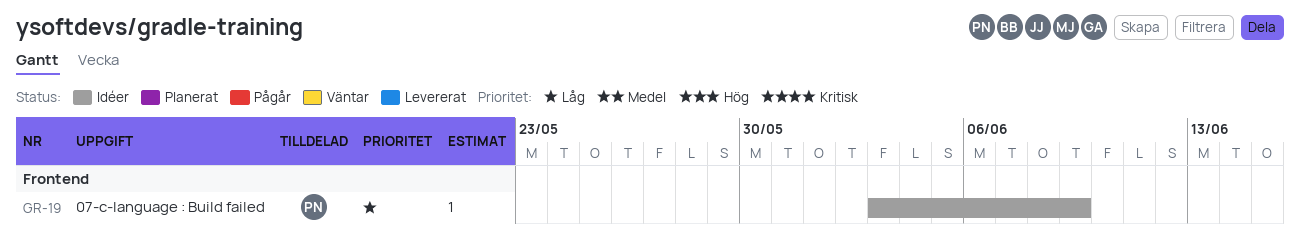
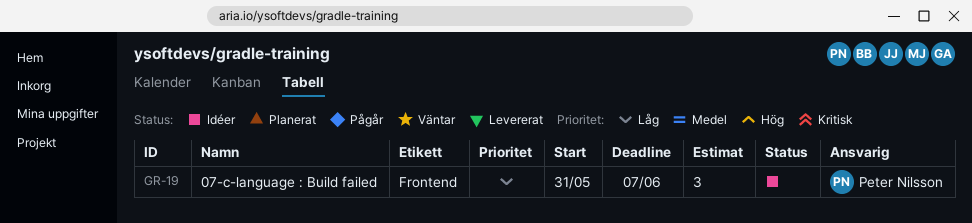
GR-19, estimate: 1 -> 3
GR-19, start: Jun 3 -> May 31
GR-19, due: Jun 9 -> Jun 7

